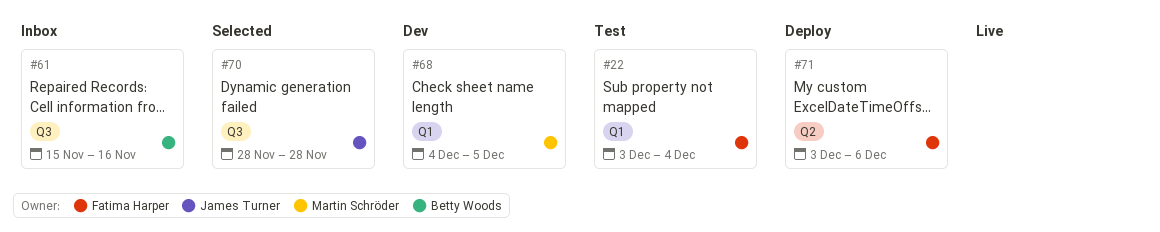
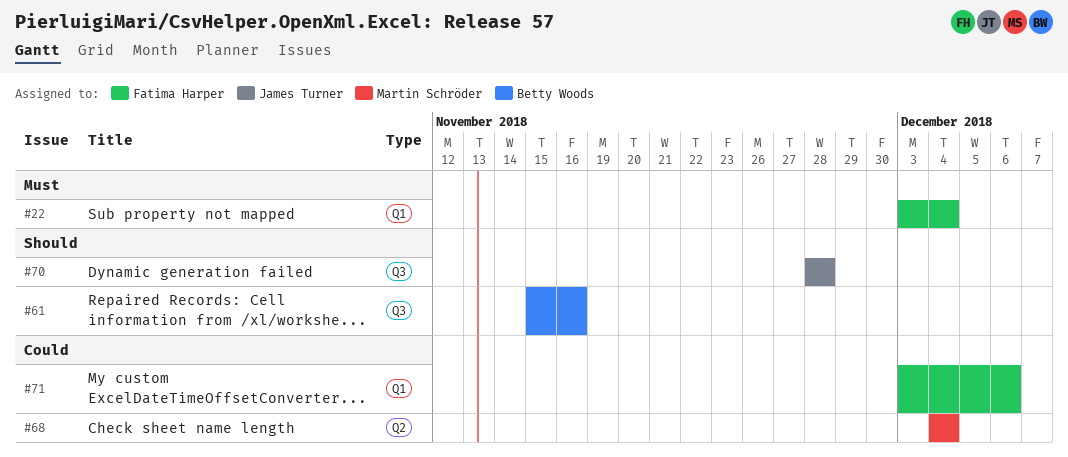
#68, label: Q1 -> Q2
#68, due: Dec 5 -> Dec 4
#71, label: Q2 -> Q1

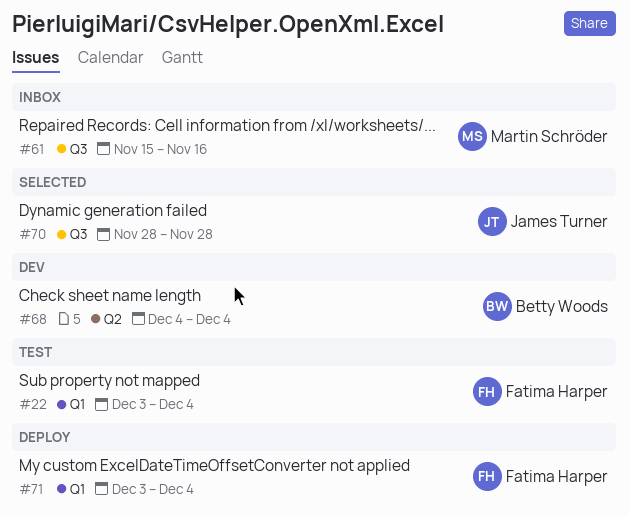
#61, owner: Betty Woods -> Martin Schröder
#68, owner: Martin Schröder -> Betty Woods
#71, due: Dec 6 -> Dec 4

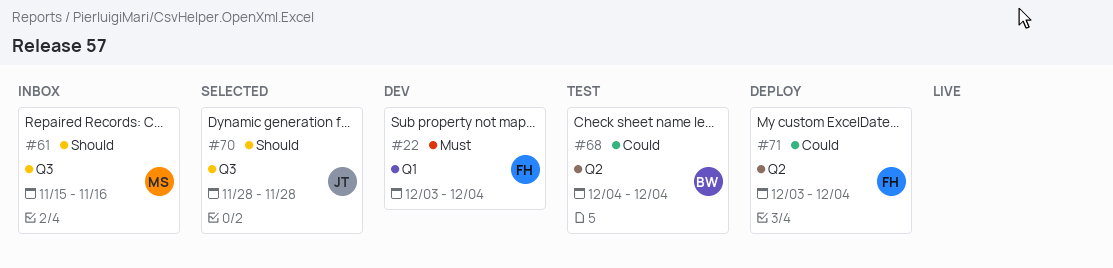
#22, status: Test -> Dev
#68, status: Dev -> Test
#71, label: Q1 -> Q2

